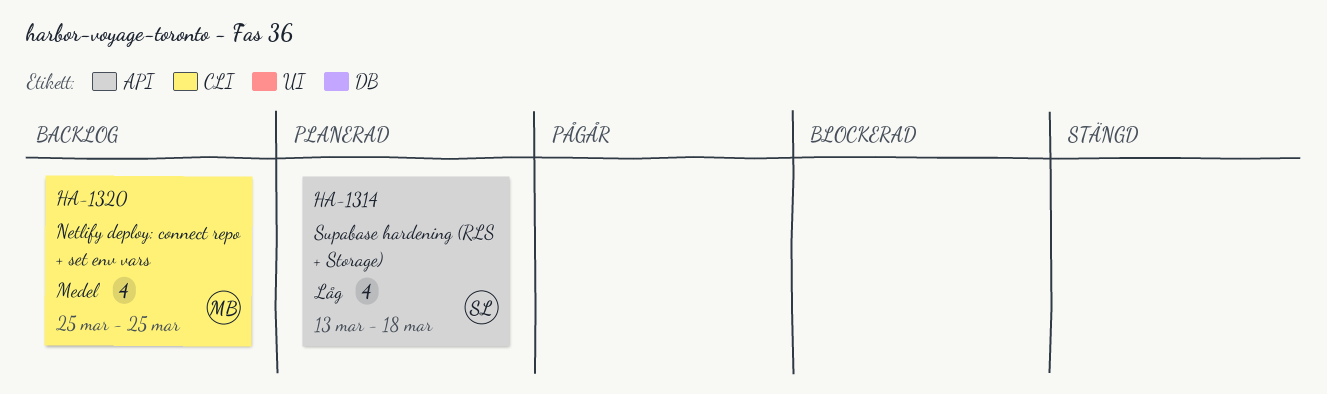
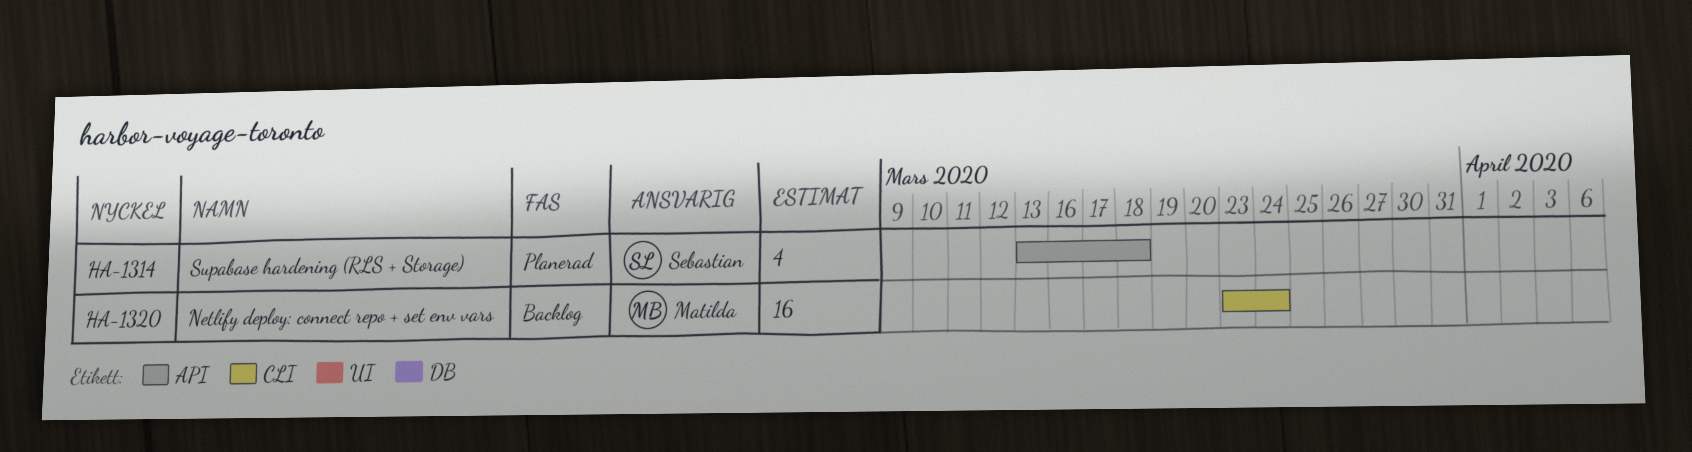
HA-1320, estimate: 4 -> 16
HA-1320, start: Mar 25 -> Mar 23
HA-1320, due: Mar 25 -> Mar 24

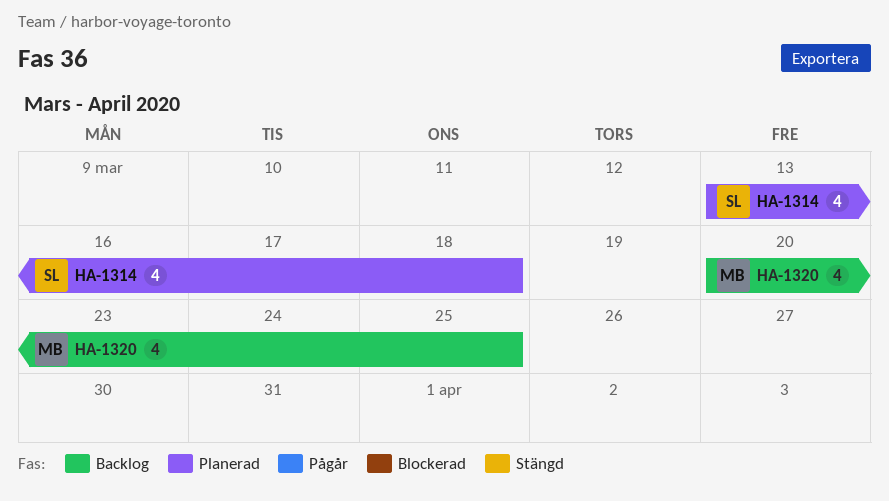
HA-1320, estimate: 16 -> 4
HA-1320, start: Mar 23 -> Mar 20
HA-1320, due: Mar 24 -> Mar 25

